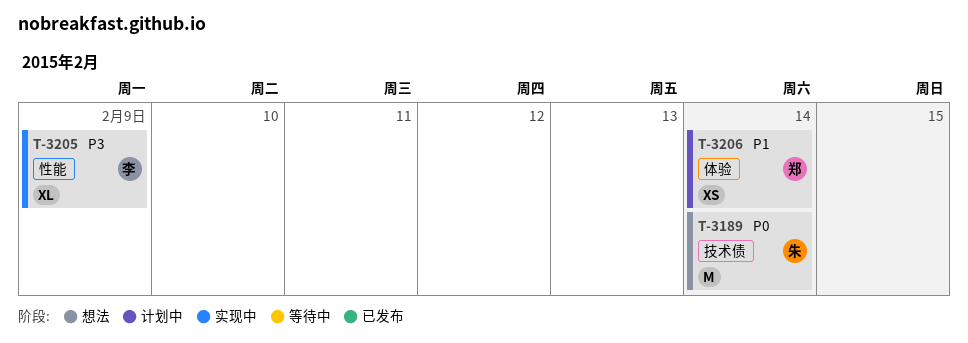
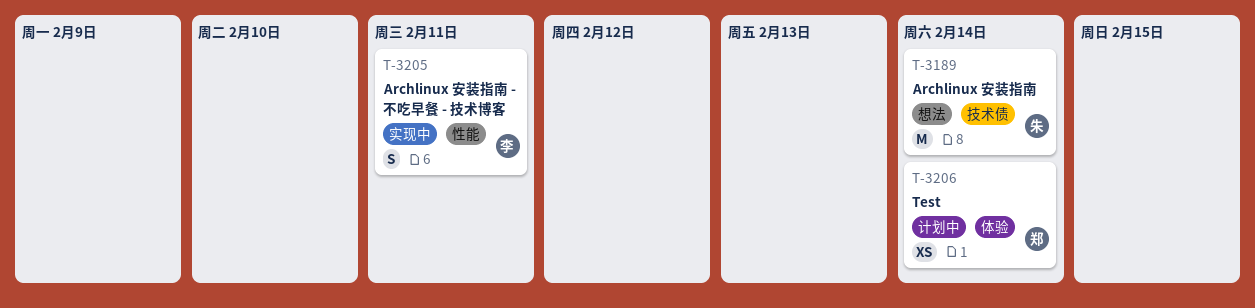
T-3205, estimate: XL -> S
T-3205, due: Feb 9 -> Feb 11

